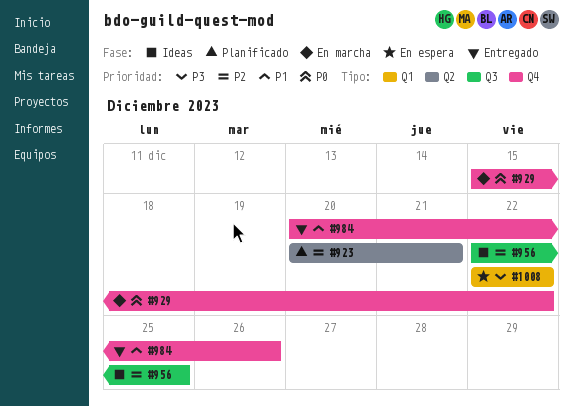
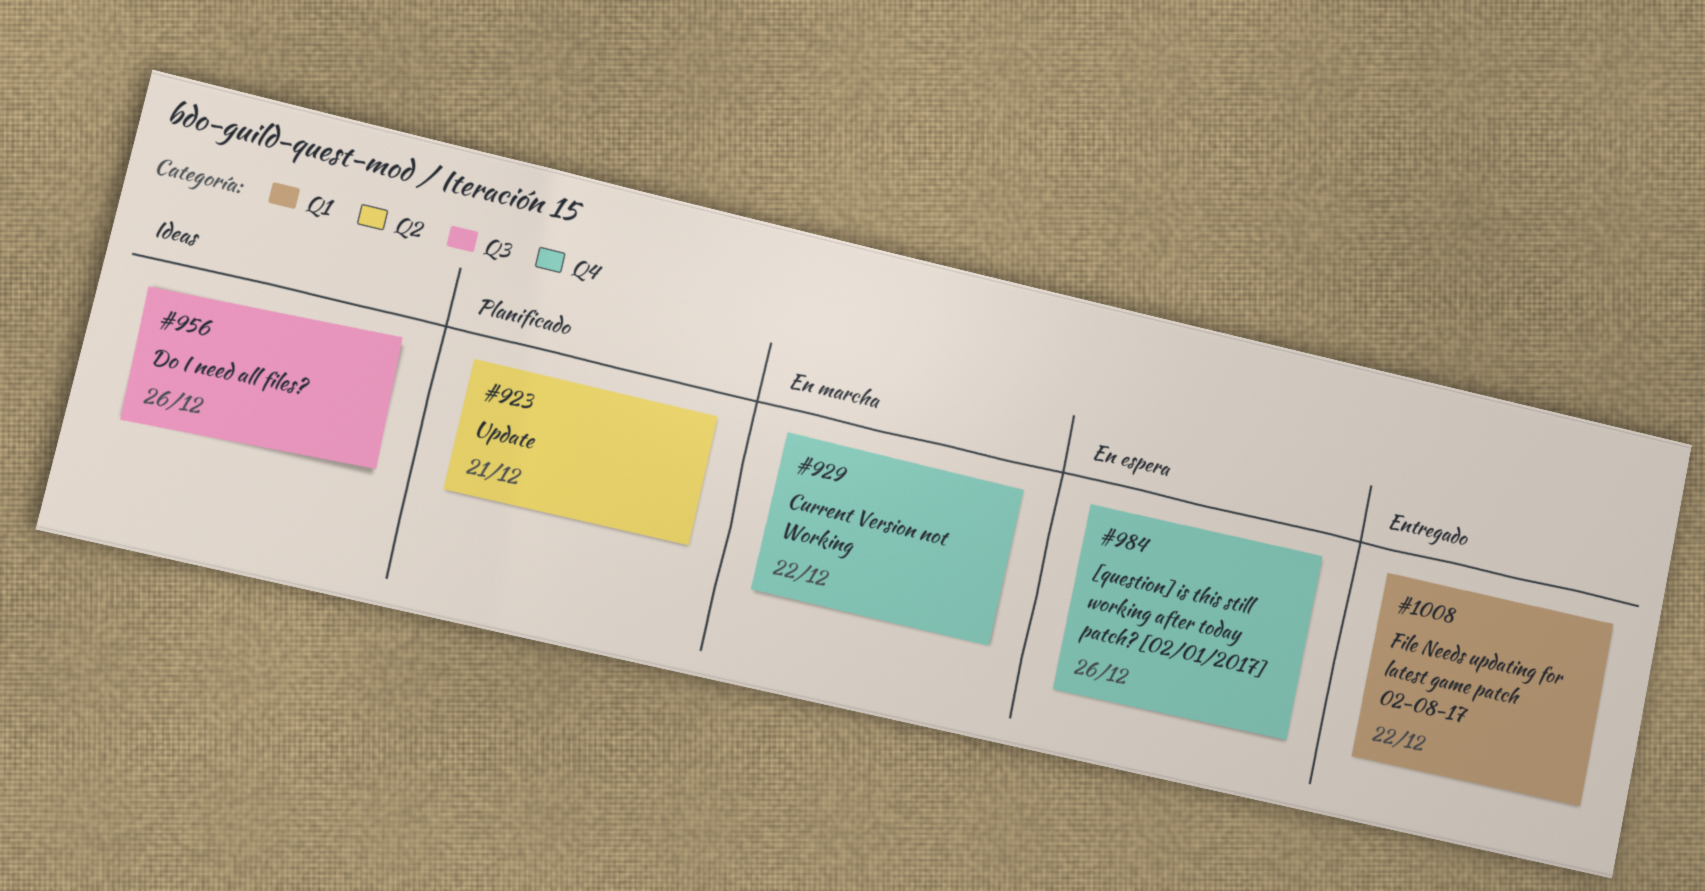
#956, due: Dec 25 -> Dec 26
#984, status: Entregado -> En espera
#1008, status: En espera -> Entregado

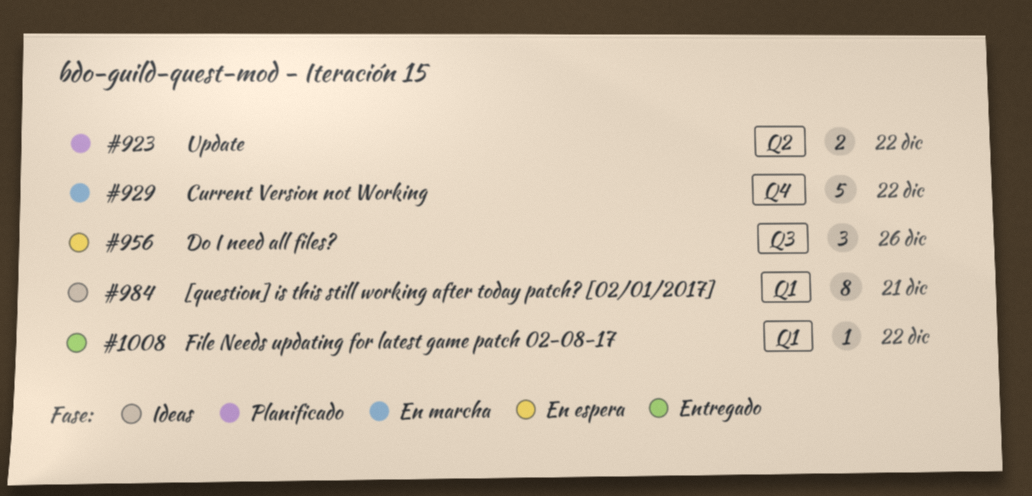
#923, due: Dec 21 -> Dec 22
#956, status: Ideas -> En espera
#984, status: En espera -> Ideas
#984, label: Q4 -> Q1
#984, due: Dec 26 -> Dec 21

